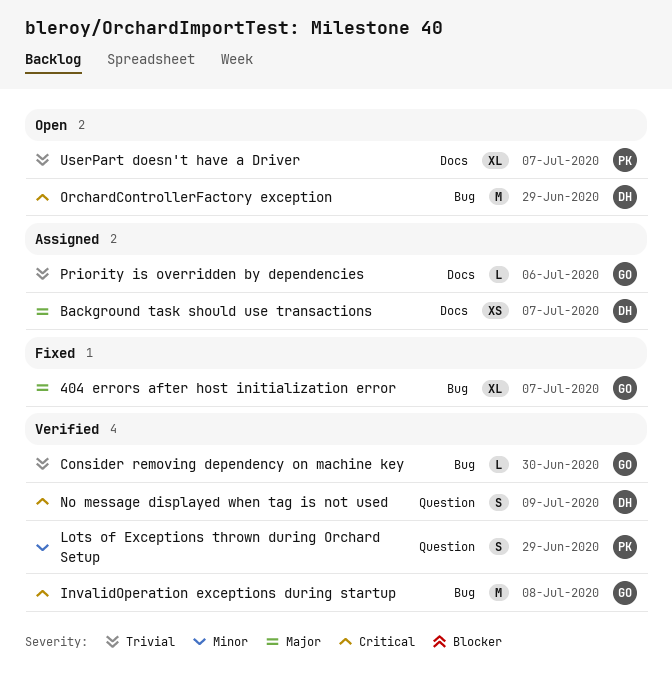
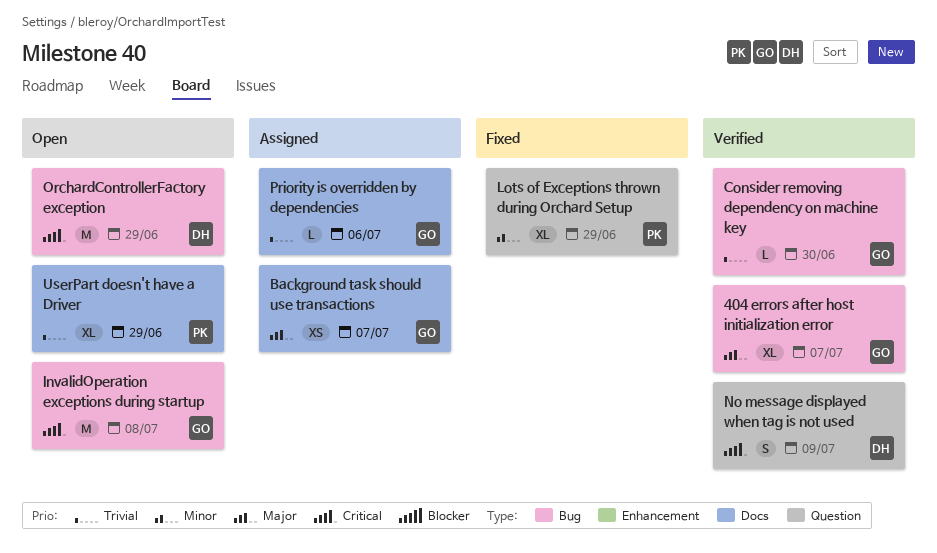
404 errors after host initialization error, status: Fixed -> Verified
Background task should use transactions, owner: DH -> GO
InvalidOperation exceptions during startup, status: Verified -> Open
Lots of Exceptions thrown during Orchard Setup, status: Verified -> Fixed
Lots of Exceptions thrown during Orchard Setup, estimate: S -> XL
UserPart doesn't have a Driver, due: Jul 7 -> Jun 29

